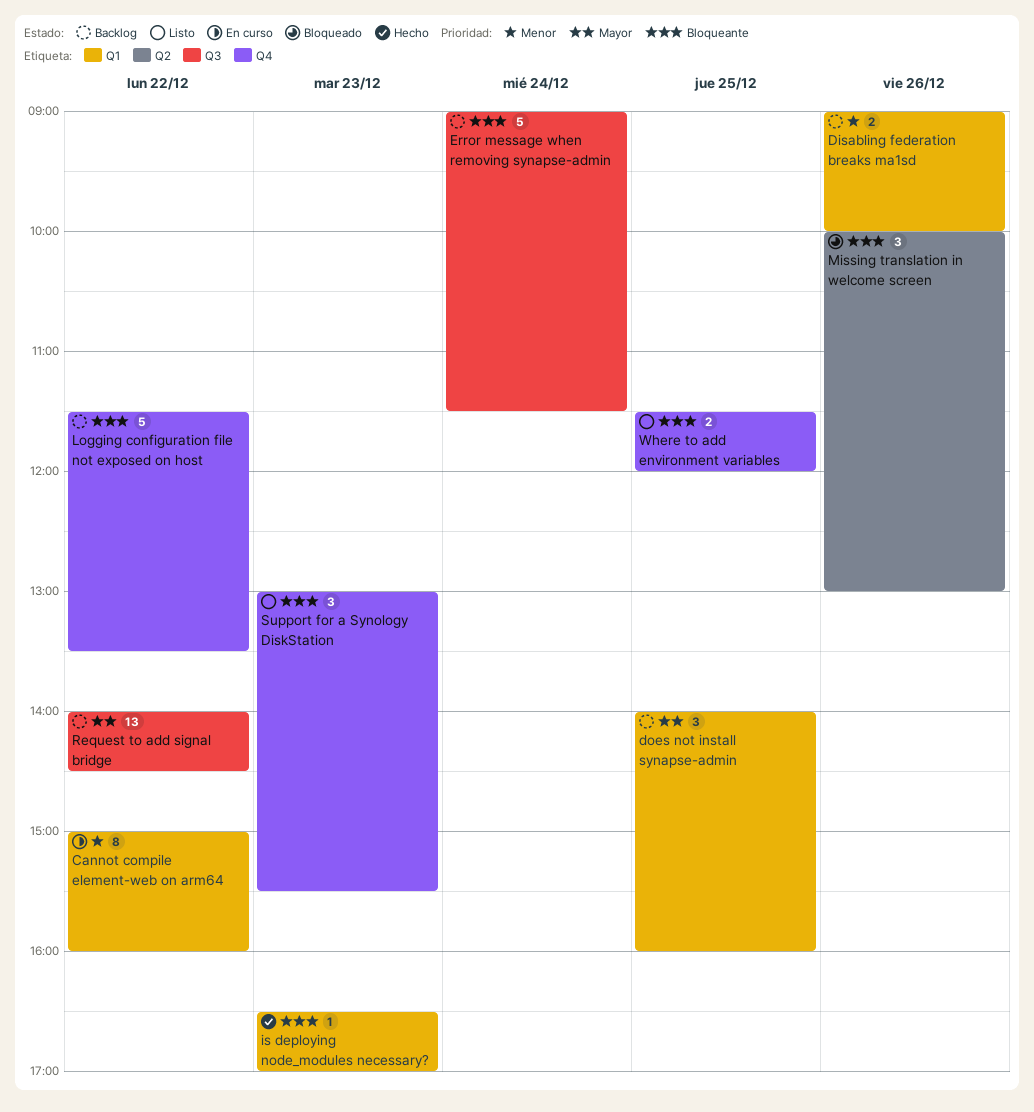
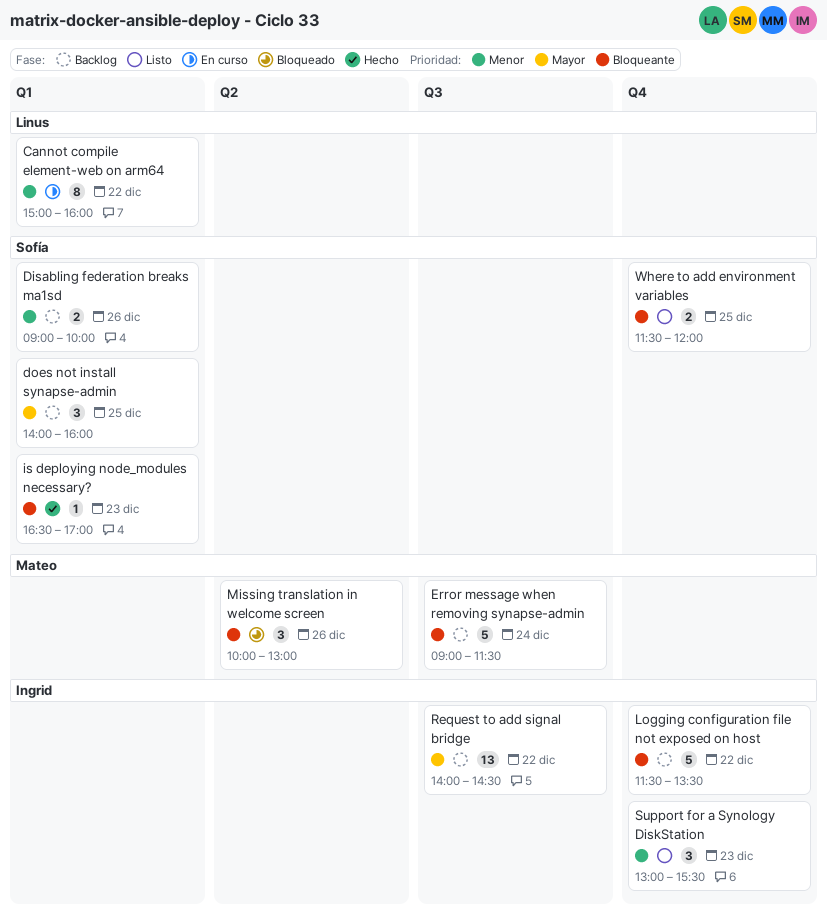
Support for a Synology DiskStation, priority: Bloqueante -> Menor

